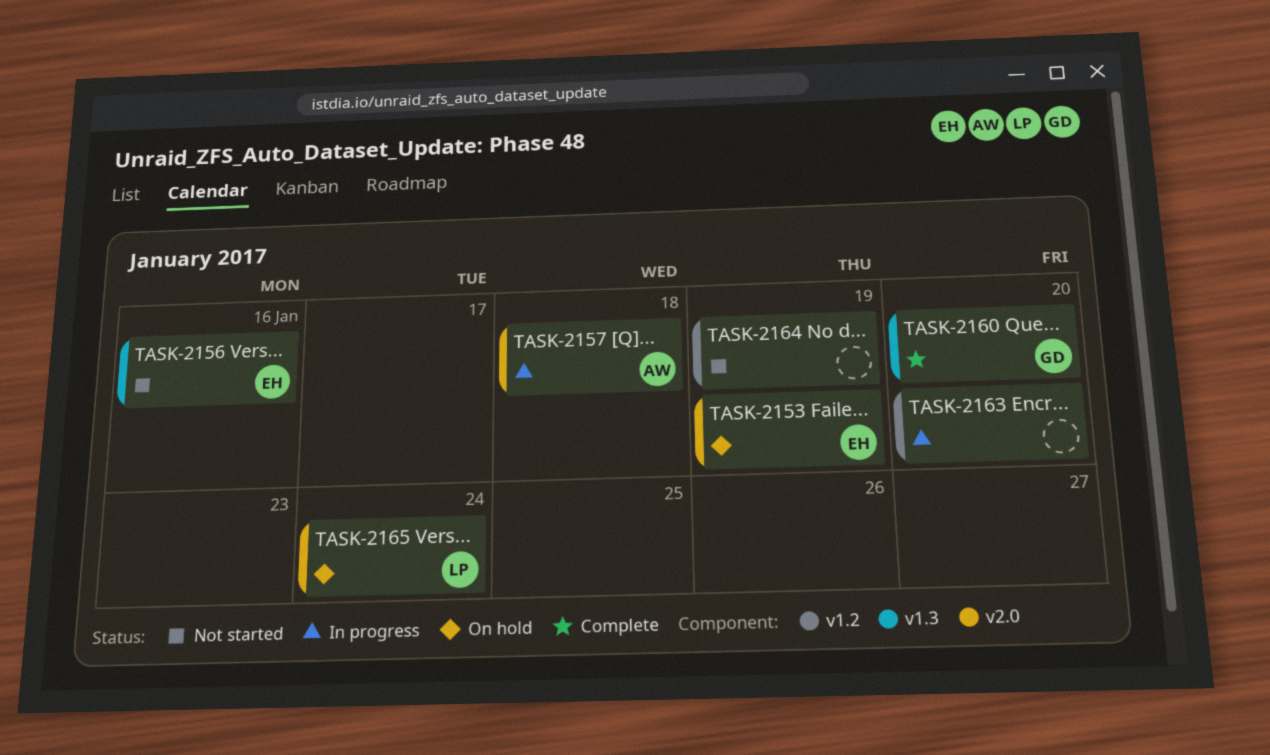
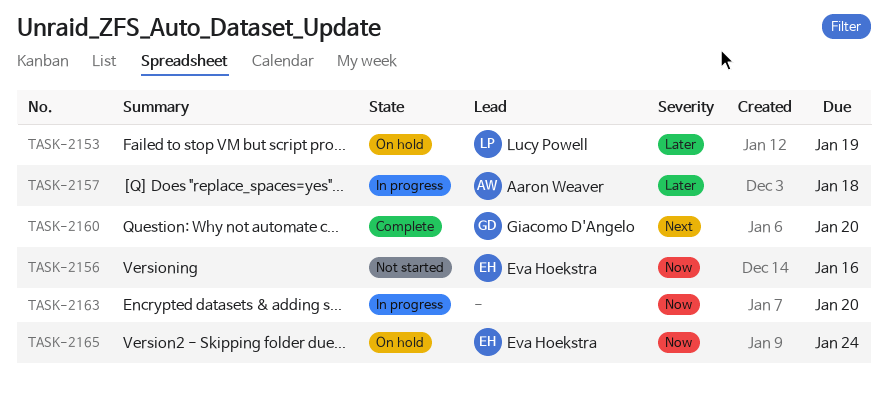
TASK-2153, owner: Eva Hoekstra -> Lucy Powell
TASK-2164: present -> none
TASK-2165, owner: Lucy Powell -> Eva Hoekstra

